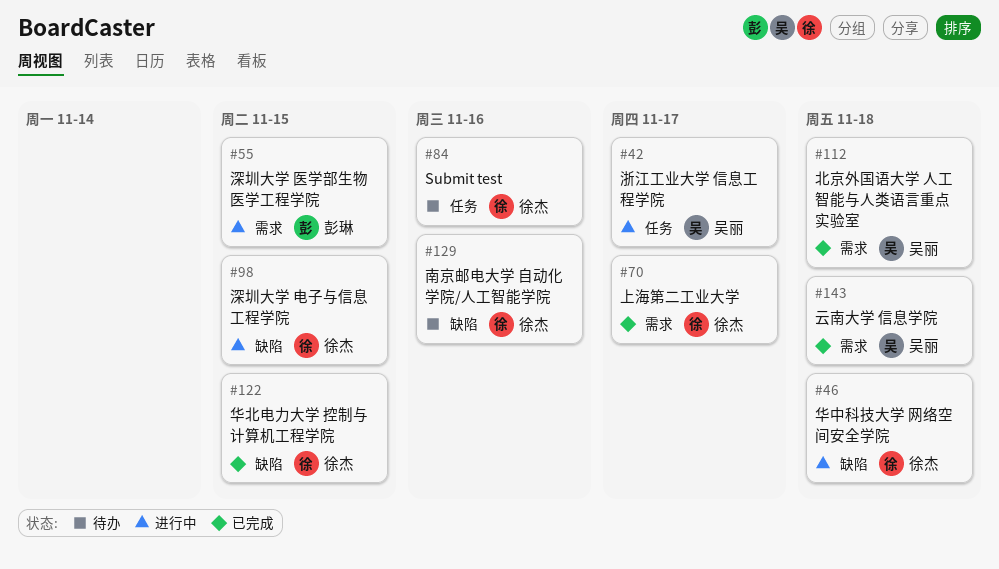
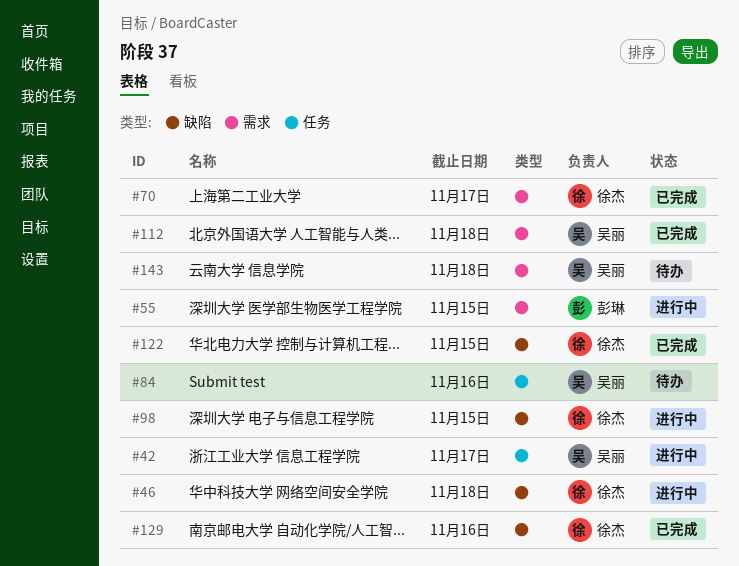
#84, owner: 徐杰 -> 吴丽
#129, status: 待办 -> 已完成
#143, status: 已完成 -> 待办

